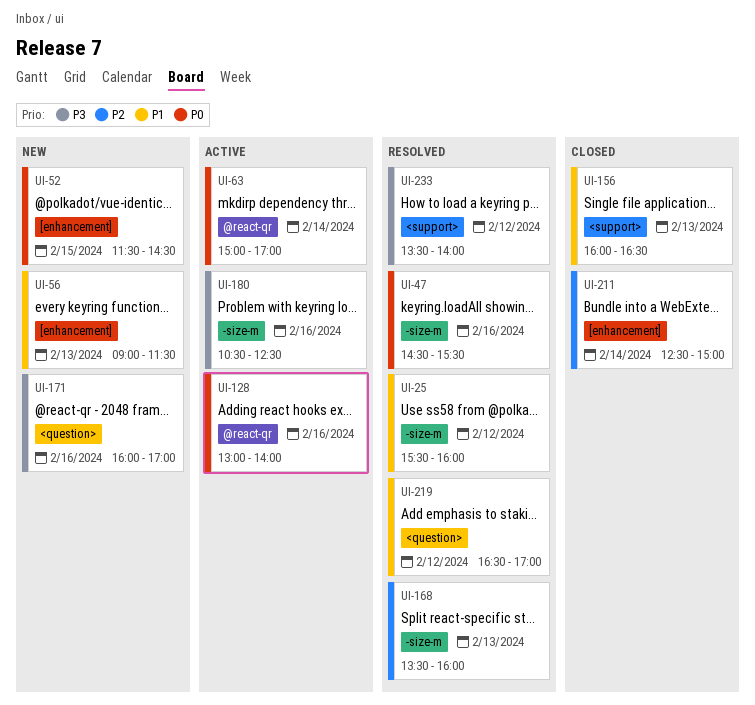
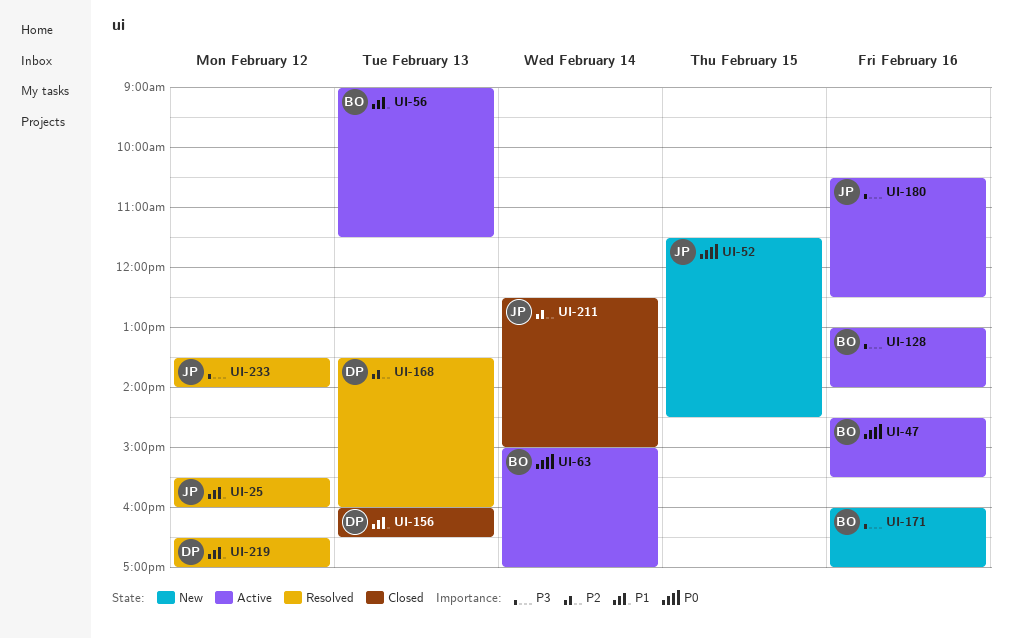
UI-47, status: Resolved -> Active
UI-56, status: New -> Active
UI-128, priority: P0 -> P3

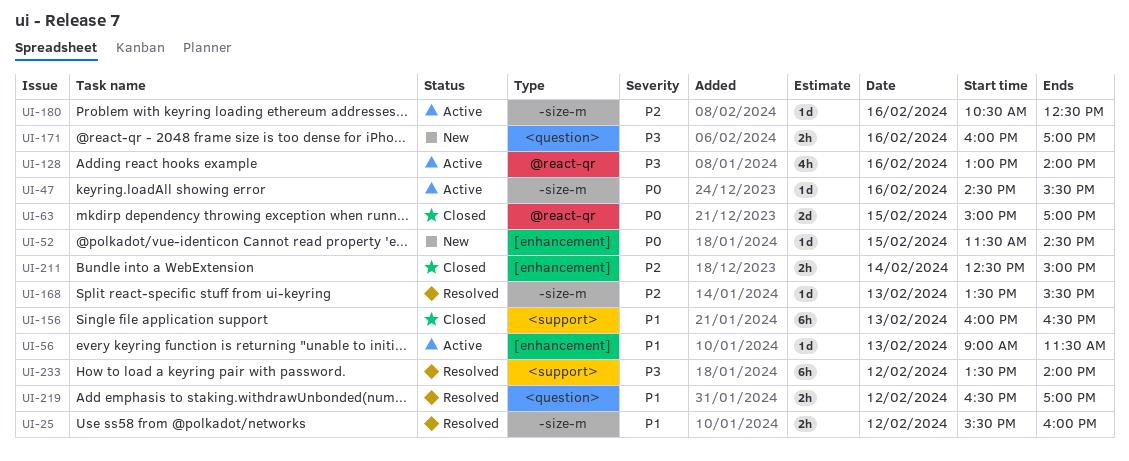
UI-63, status: Active -> Closed
UI-63, day: Feb 14 -> Feb 15
UI-168, ends: 16:00 -> 15:30
UI-180, priority: P3 -> P2

